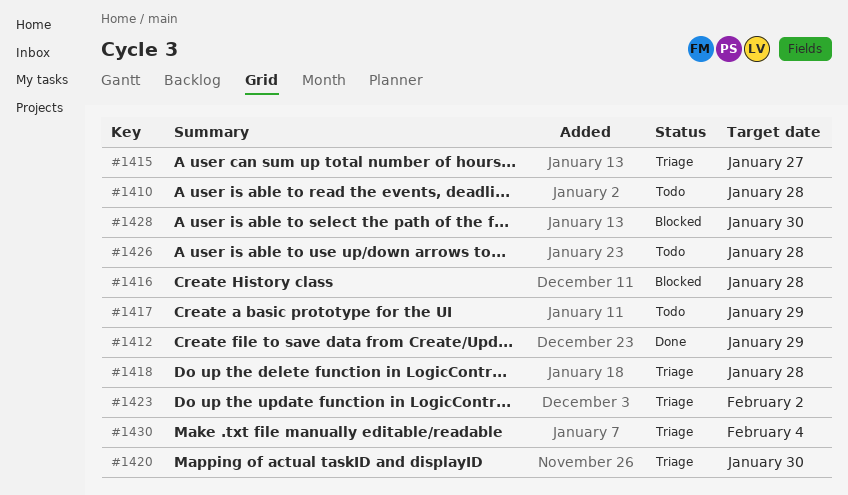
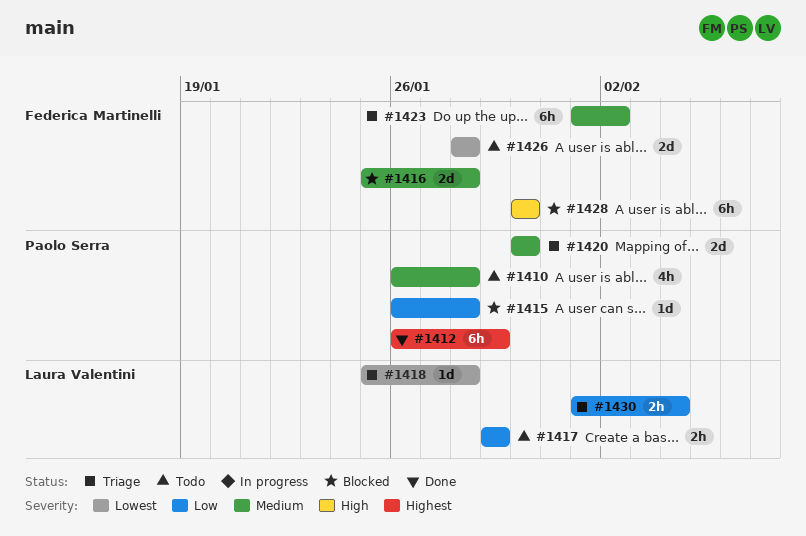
#1415, status: Triage -> Blocked
#1415, due: Jan 27 -> Jan 28

